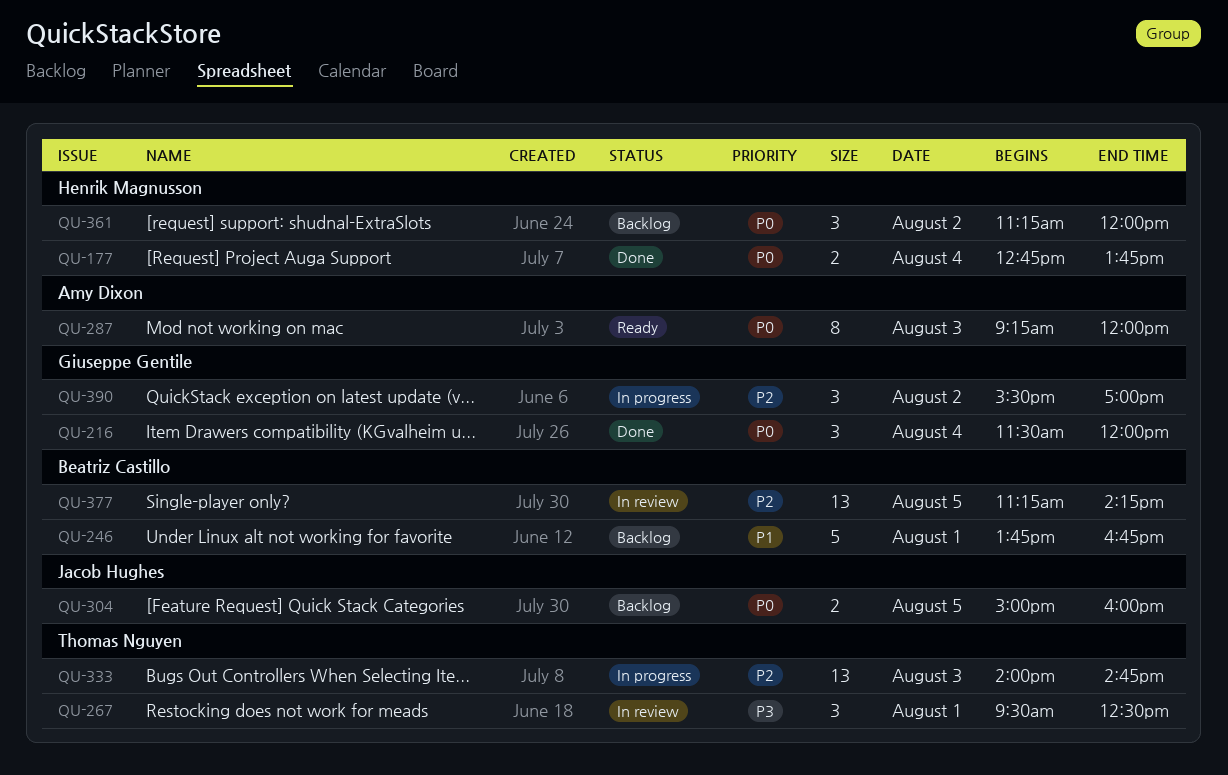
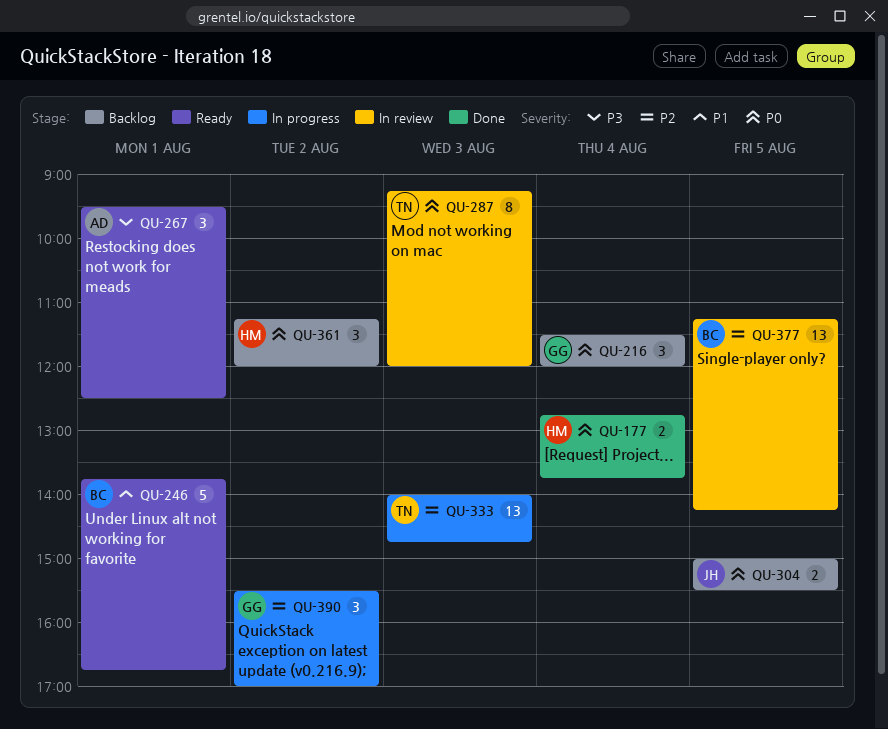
QU-216, status: Done -> Backlog
QU-246, status: Backlog -> Ready
QU-267, status: In review -> Ready
QU-267, owner: Thomas Nguyen -> Amy Dixon
QU-287, status: Ready -> In review
QU-287, owner: Amy Dixon -> Thomas Nguyen
QU-304, ends: 16:00 -> 15:30

